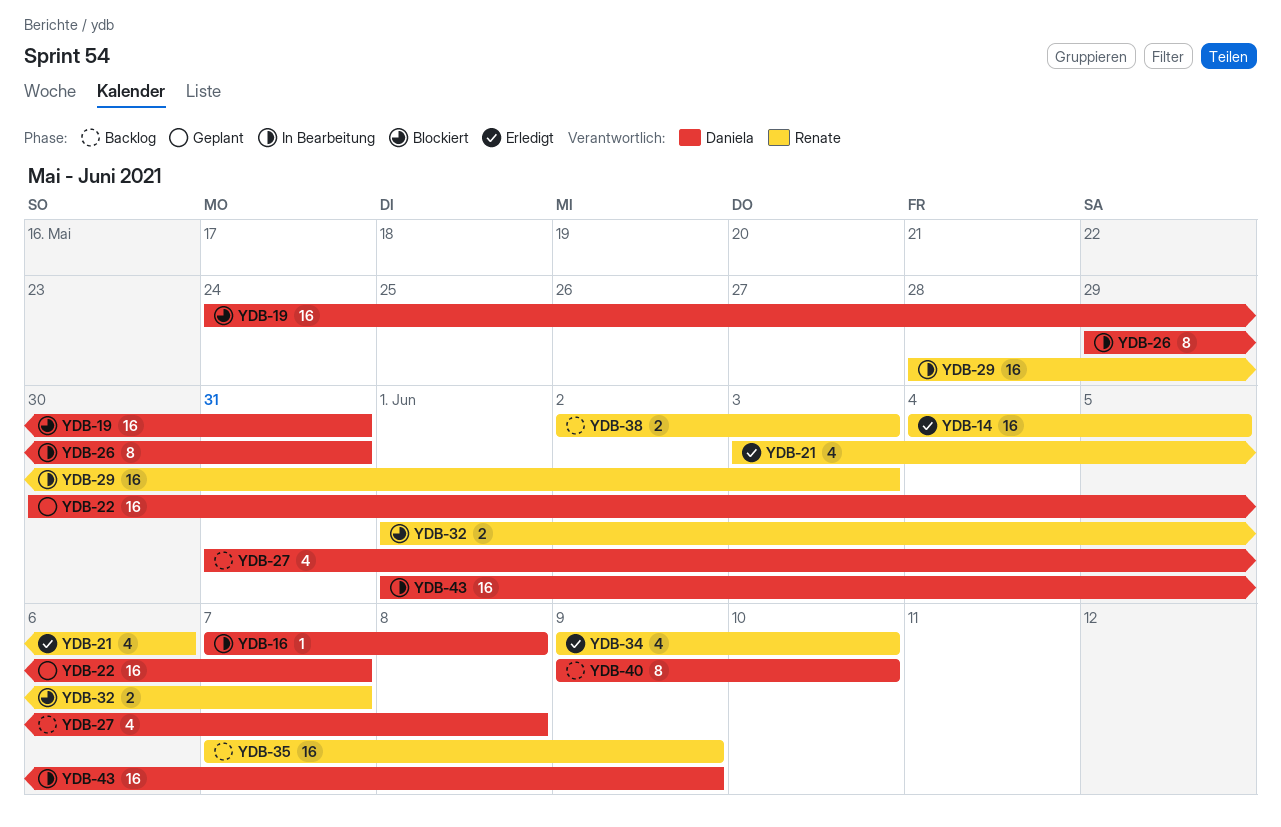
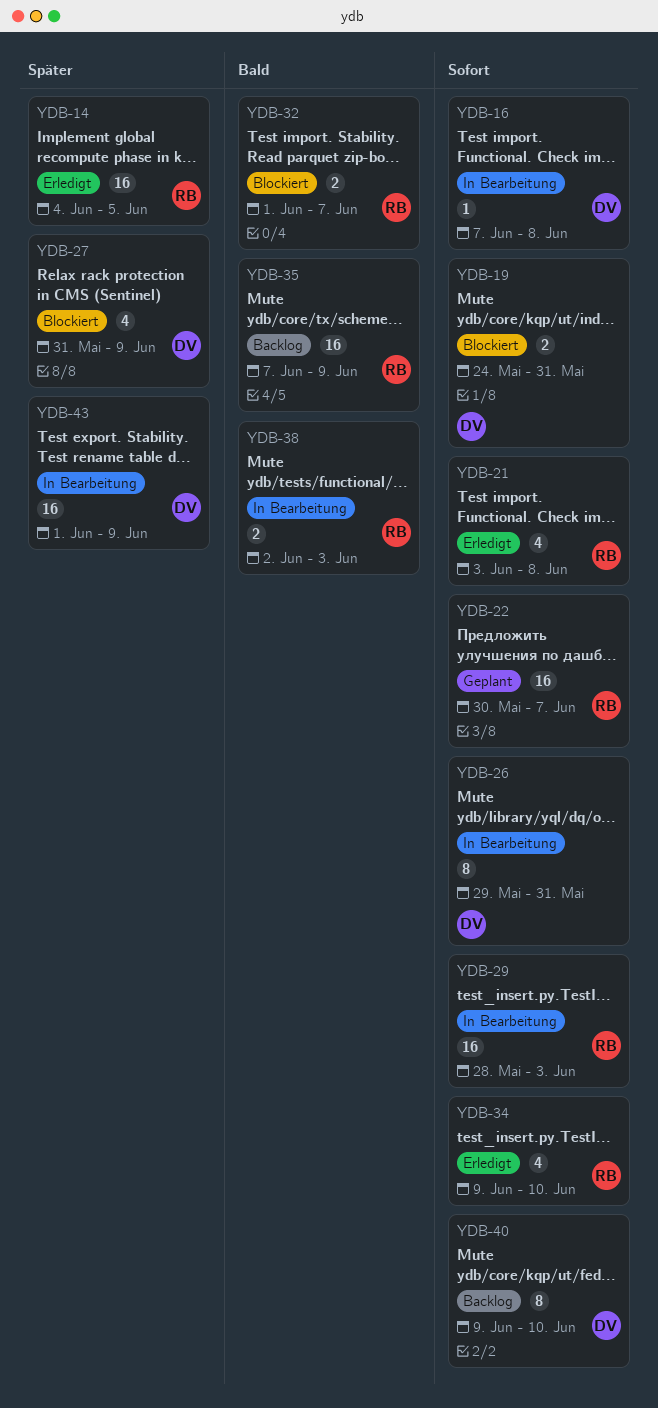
YDB-19, estimate: 16 -> 2
YDB-21, due: Jun 6 -> Jun 8
YDB-22, owner: Daniela -> Renate
YDB-27, status: Backlog -> Blockiert
YDB-27, due: Jun 8 -> Jun 9
YDB-38, status: Backlog -> In Bearbeitung

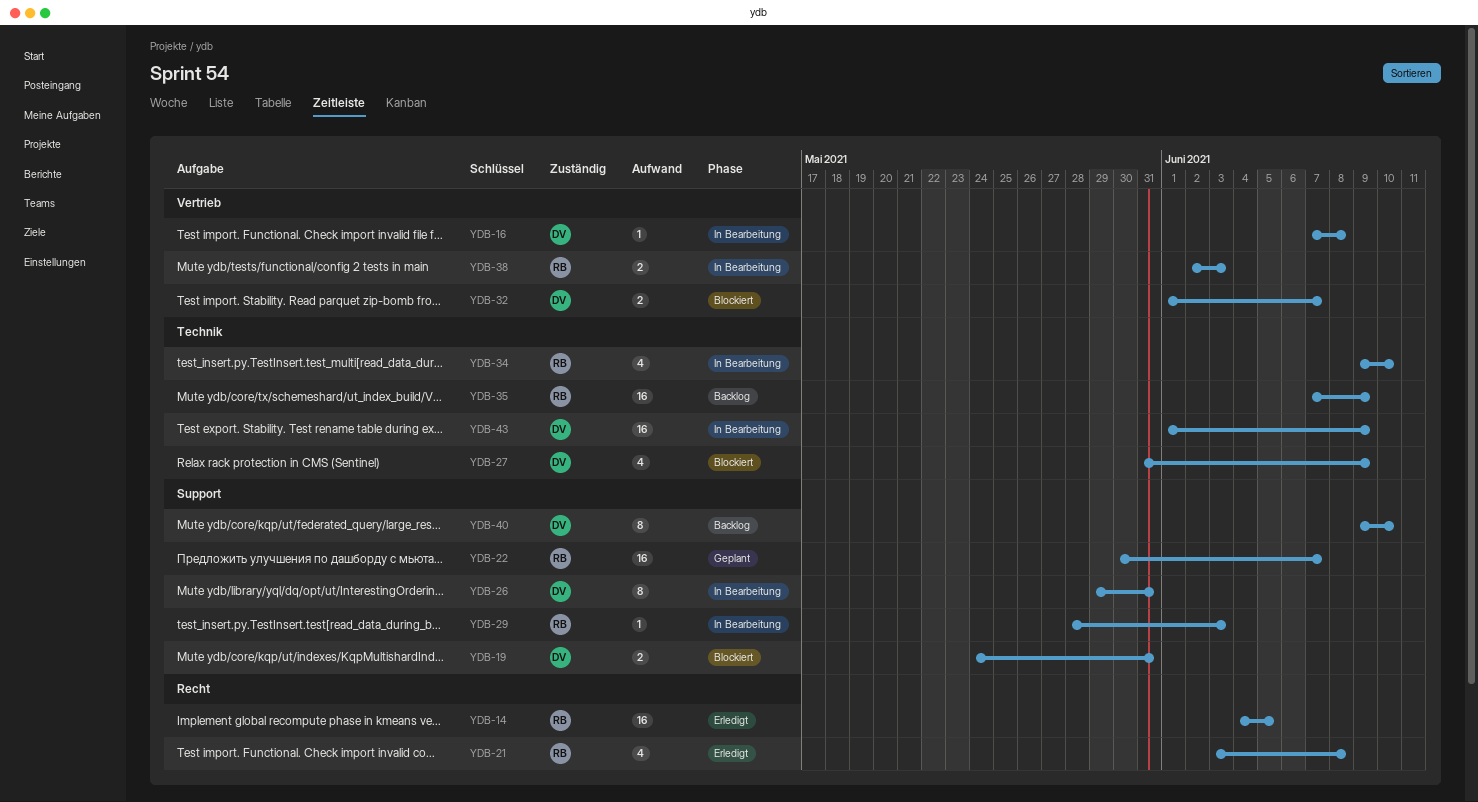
YDB-29, estimate: 16 -> 1
YDB-32, owner: RB -> DV
YDB-34, status: Erledigt -> In Bearbeitung

